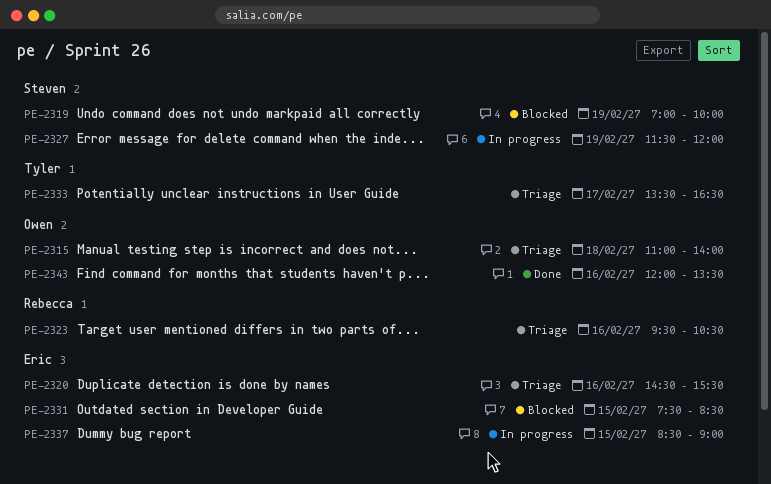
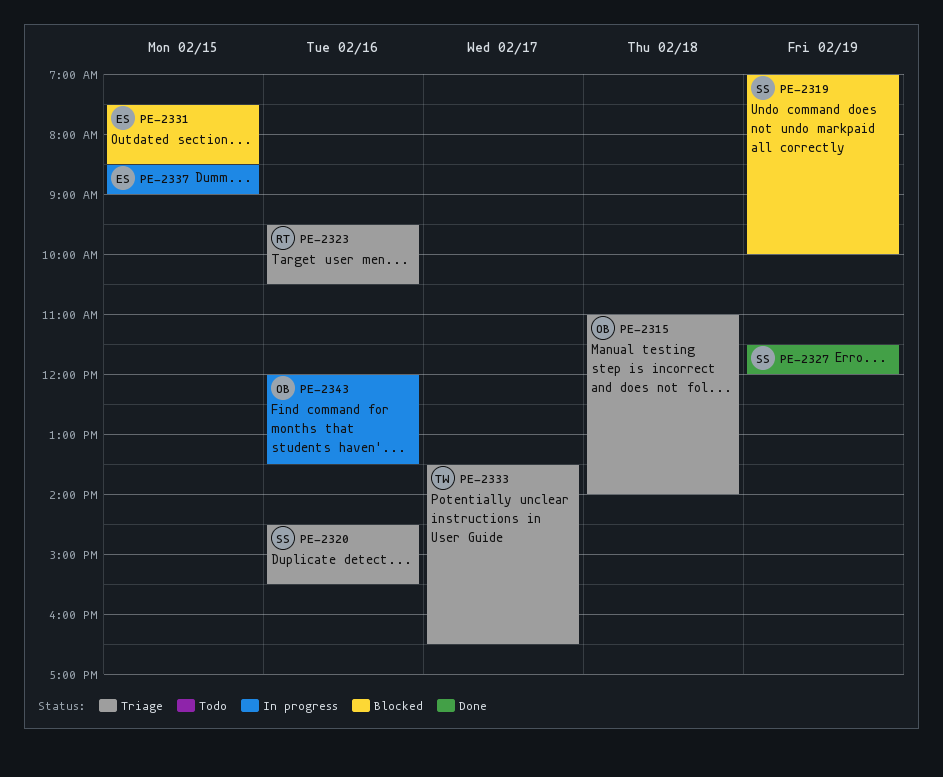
PE-2320, owner: Eric -> Steven
PE-2327, status: In progress -> Done
PE-2343, status: Done -> In progress

